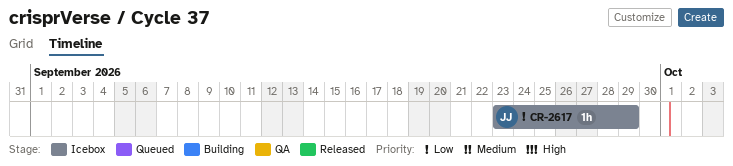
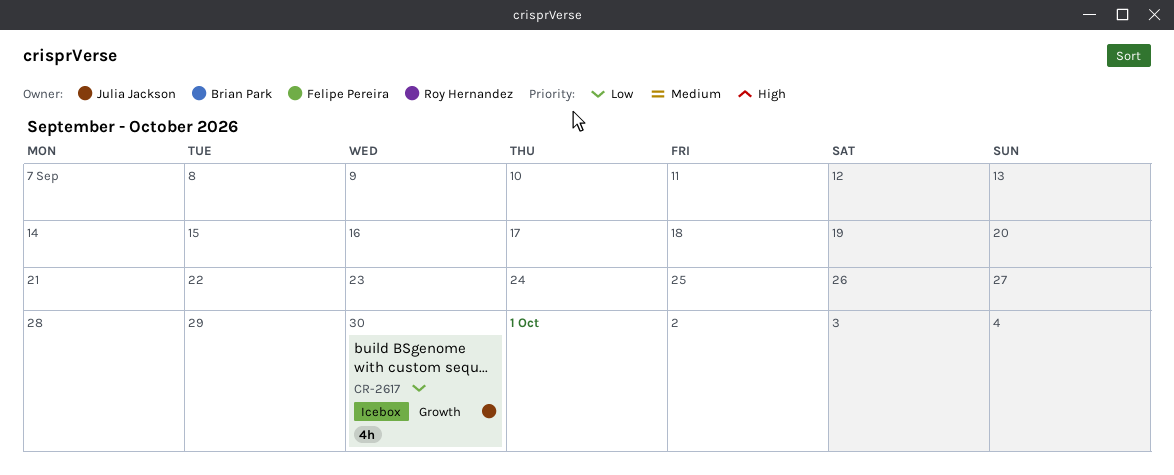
CR-2617, estimate: 1h -> 4h
CR-2617, due: Sep 29 -> Sep 30

